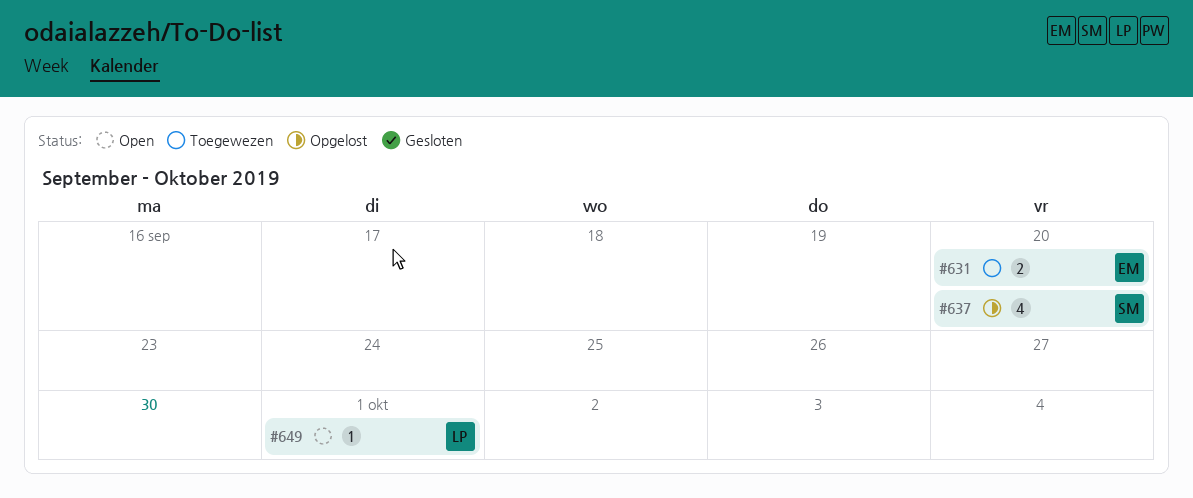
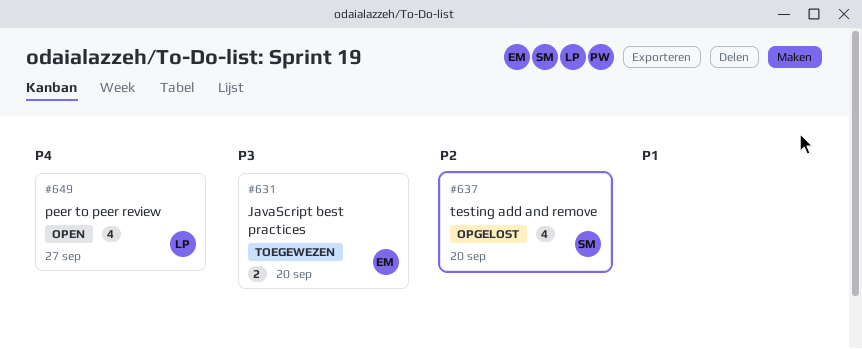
#649, estimate: 1 -> 4
#649, due: Oct 1 -> Sep 27

